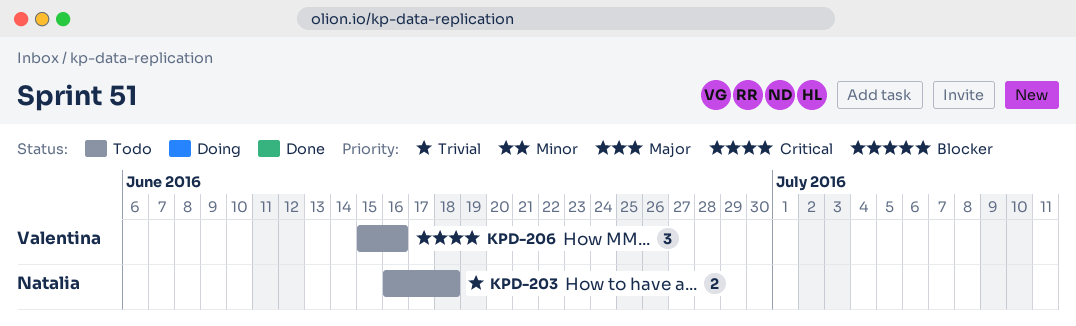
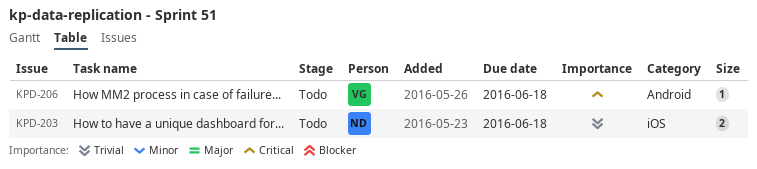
KPD-206, estimate: 3 -> 1
KPD-206, due: Jun 16 -> Jun 18

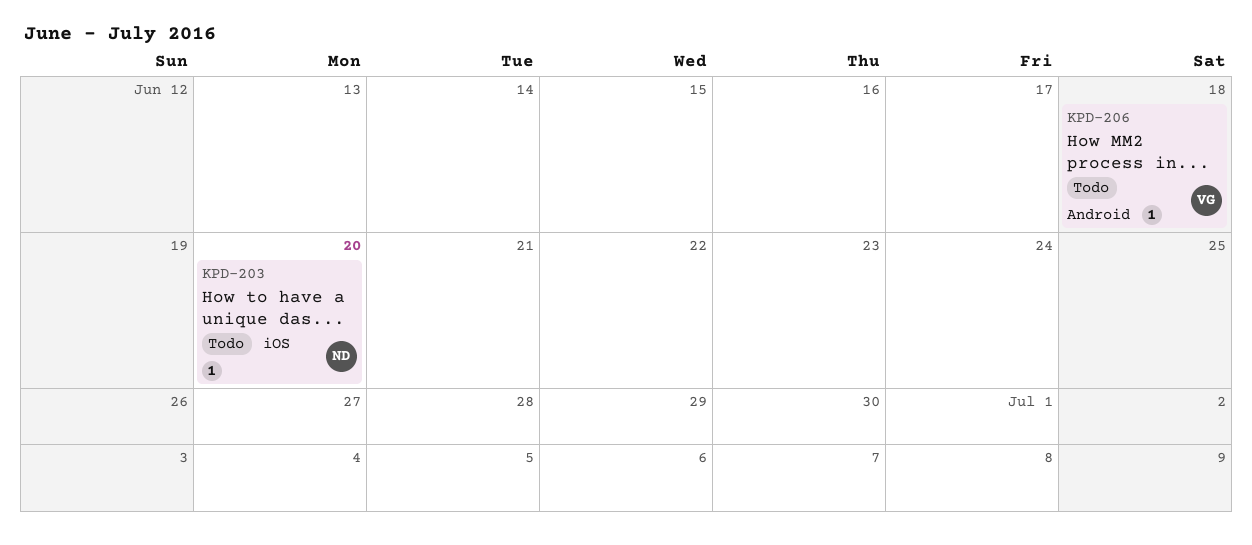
KPD-203, estimate: 2 -> 1
KPD-203, due: Jun 18 -> Jun 20

